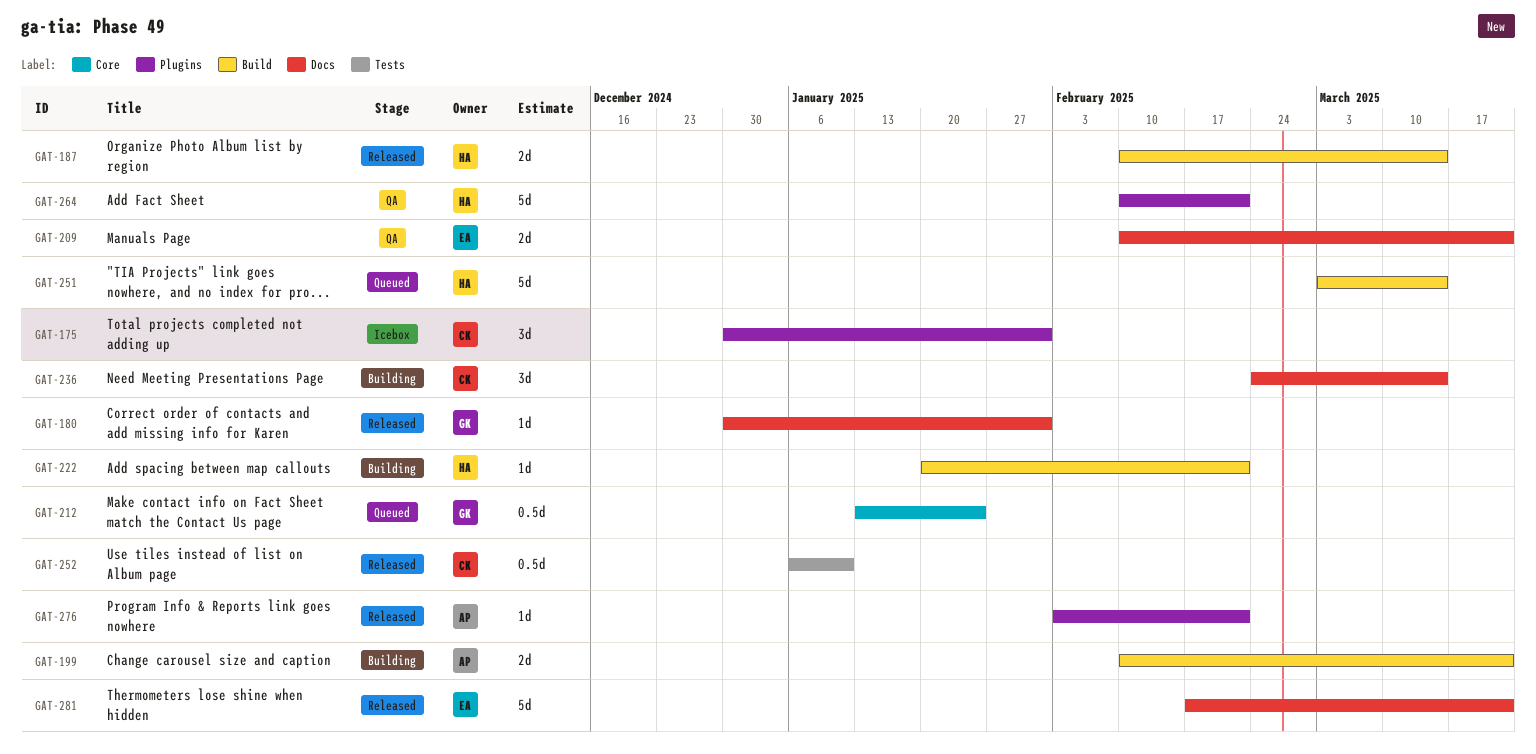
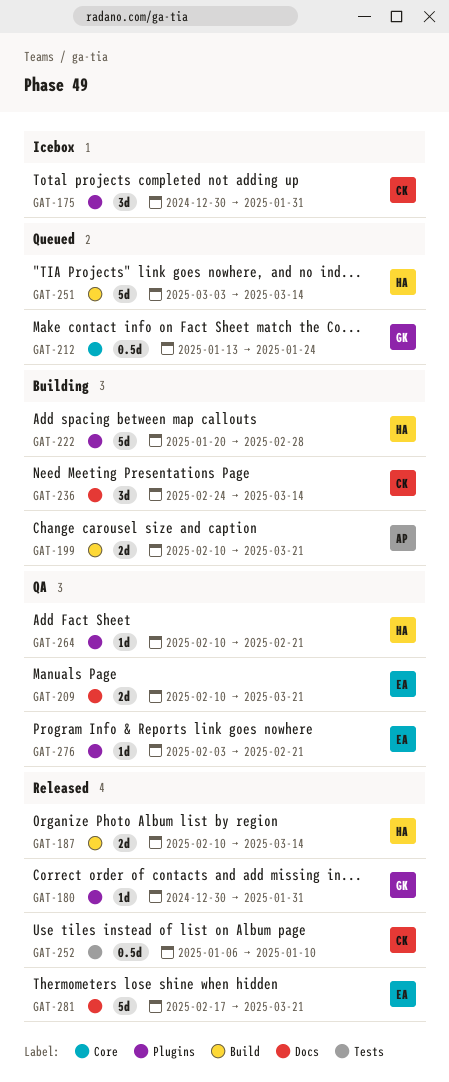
GAT-180, label: Docs -> Plugins
GAT-222, label: Build -> Plugins
GAT-222, estimate: 1d -> 5d
GAT-222, due: Feb 21 -> Feb 28
GAT-264, estimate: 5d -> 1d
GAT-276, status: Released -> QA
GAT-276, owner: AP -> EA

